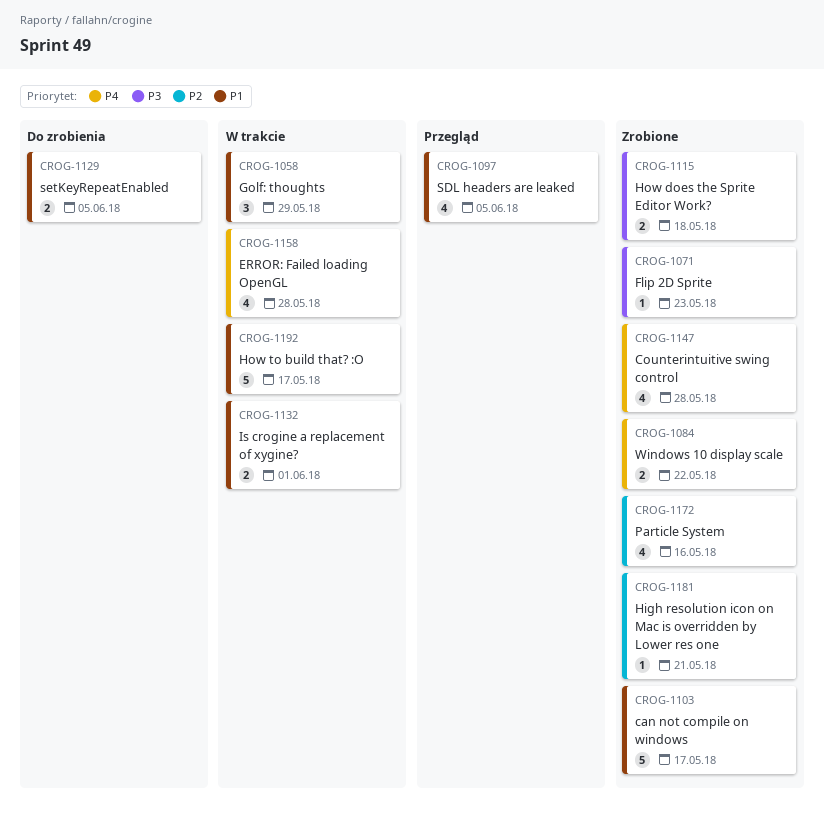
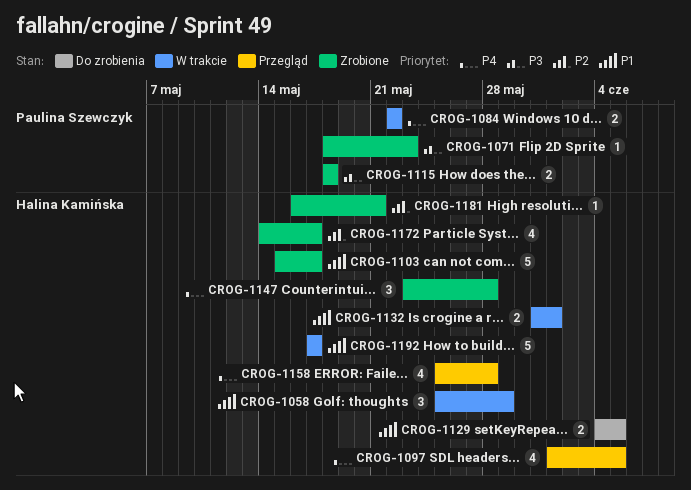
CROG-1084, status: Zrobione -> W trakcie
CROG-1097, priority: P1 -> P4
CROG-1147, estimate: 4 -> 3
CROG-1158, status: W trakcie -> Przegląd
CROG-1172, due: May 16 -> May 17

